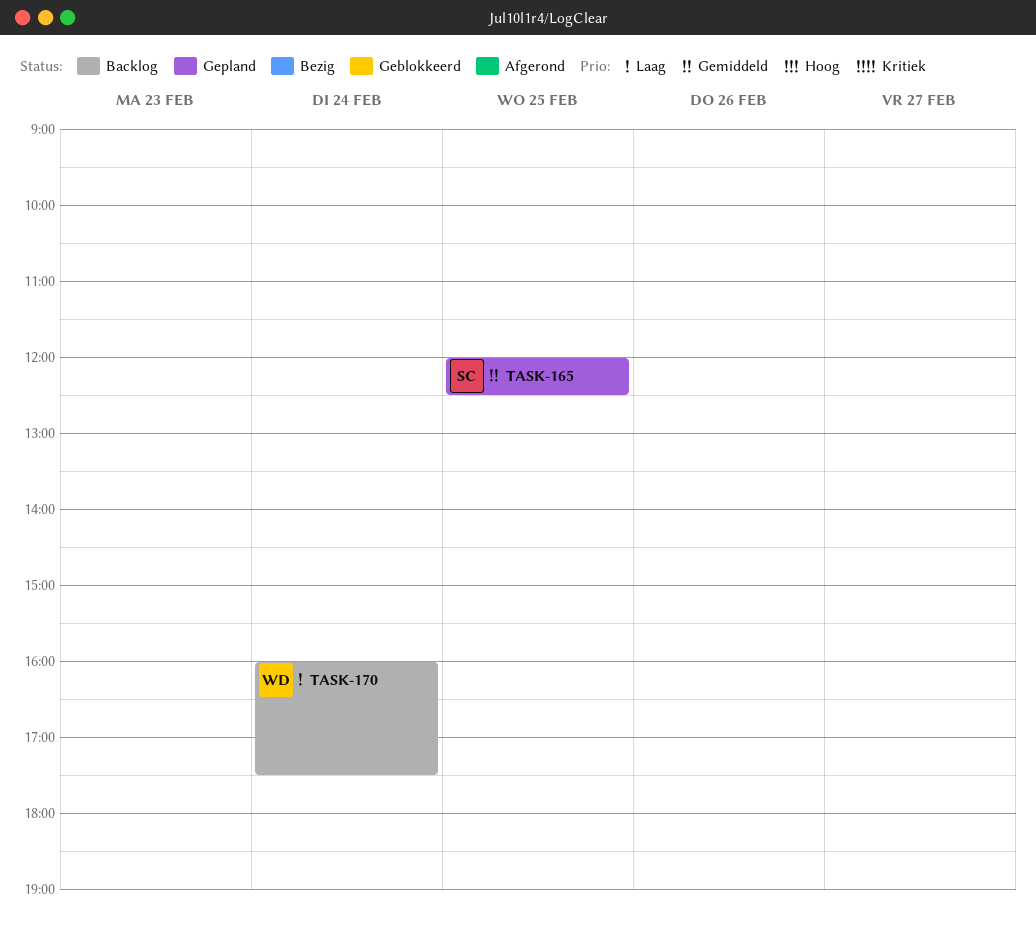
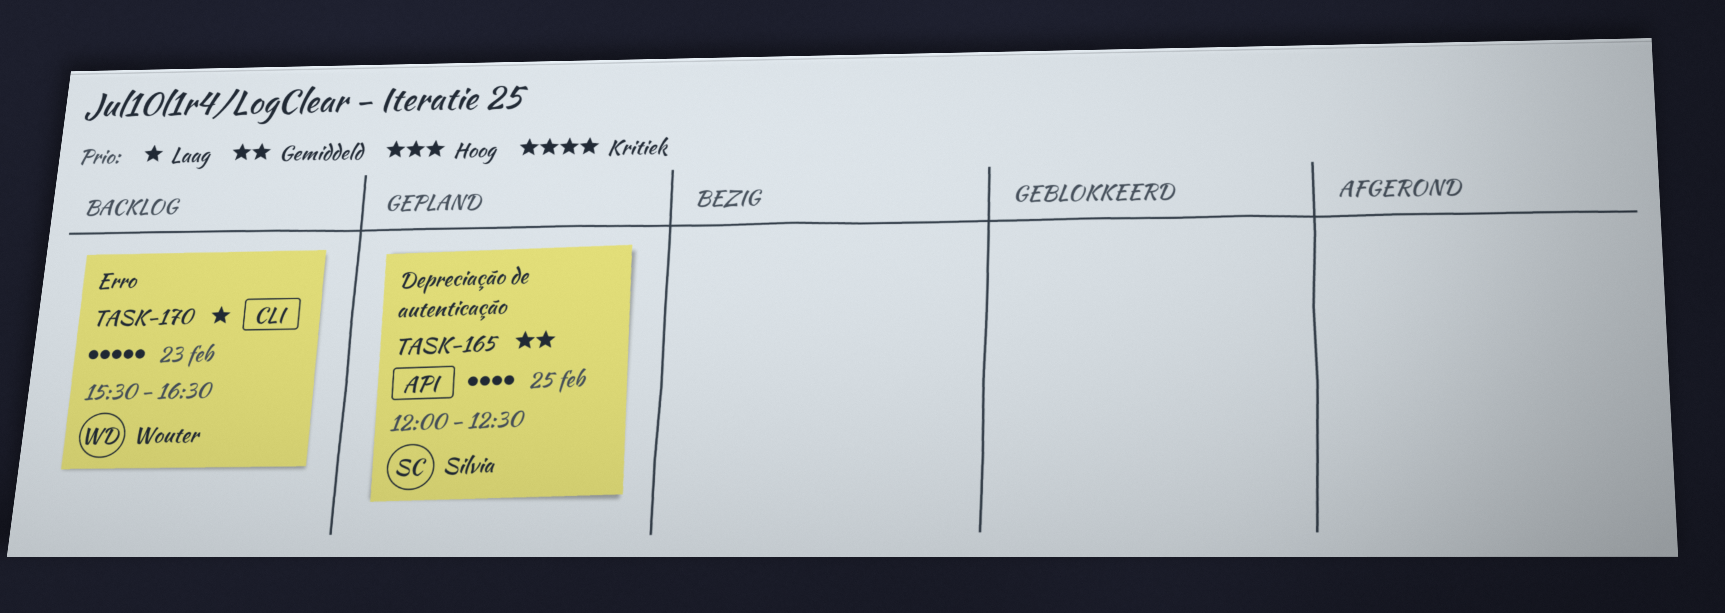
TASK-170, day: Feb 24 -> Feb 23
TASK-170, begins: 16:00 -> 15:30
TASK-170, ends: 17:30 -> 16:30

